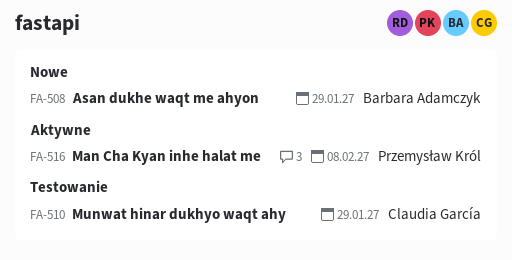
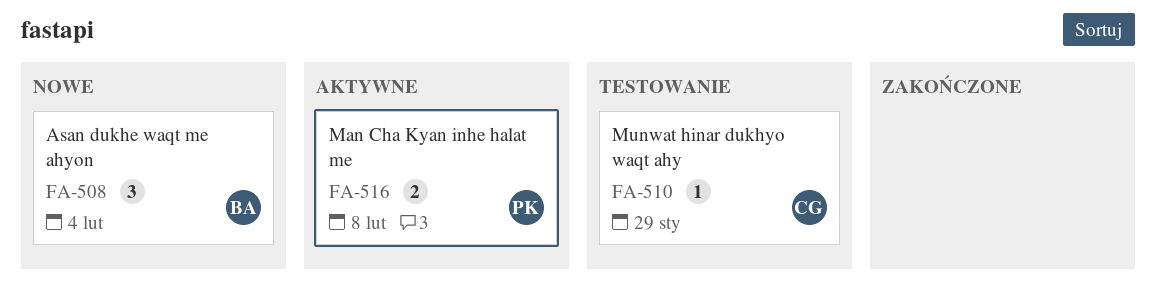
FA-508, due: Jan 29 -> Feb 4

